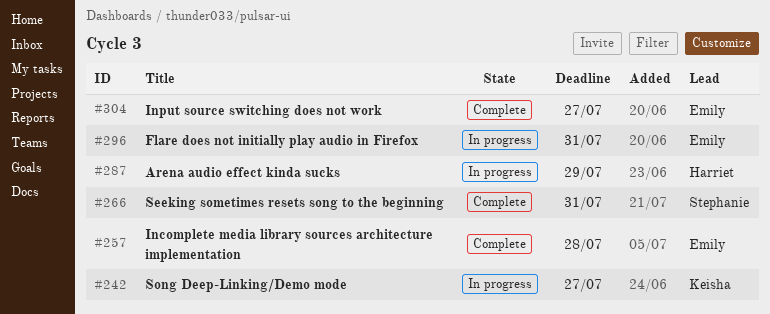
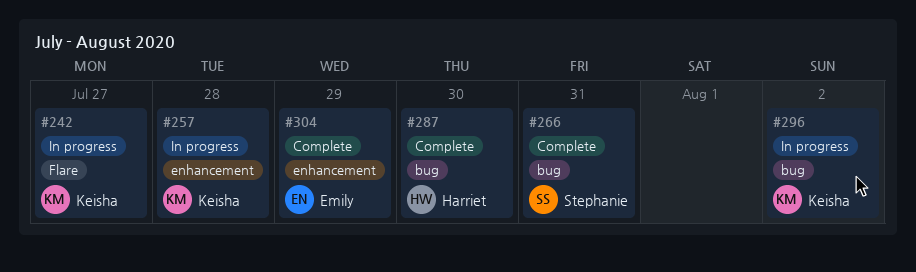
#257, status: Complete -> In progress
#257, owner: Emily -> Keisha
#287, status: In progress -> Complete
#287, due: Jul 29 -> Jul 30
#296, owner: Emily -> Keisha
#296, due: Jul 31 -> Aug 2
#304, due: Jul 27 -> Jul 29

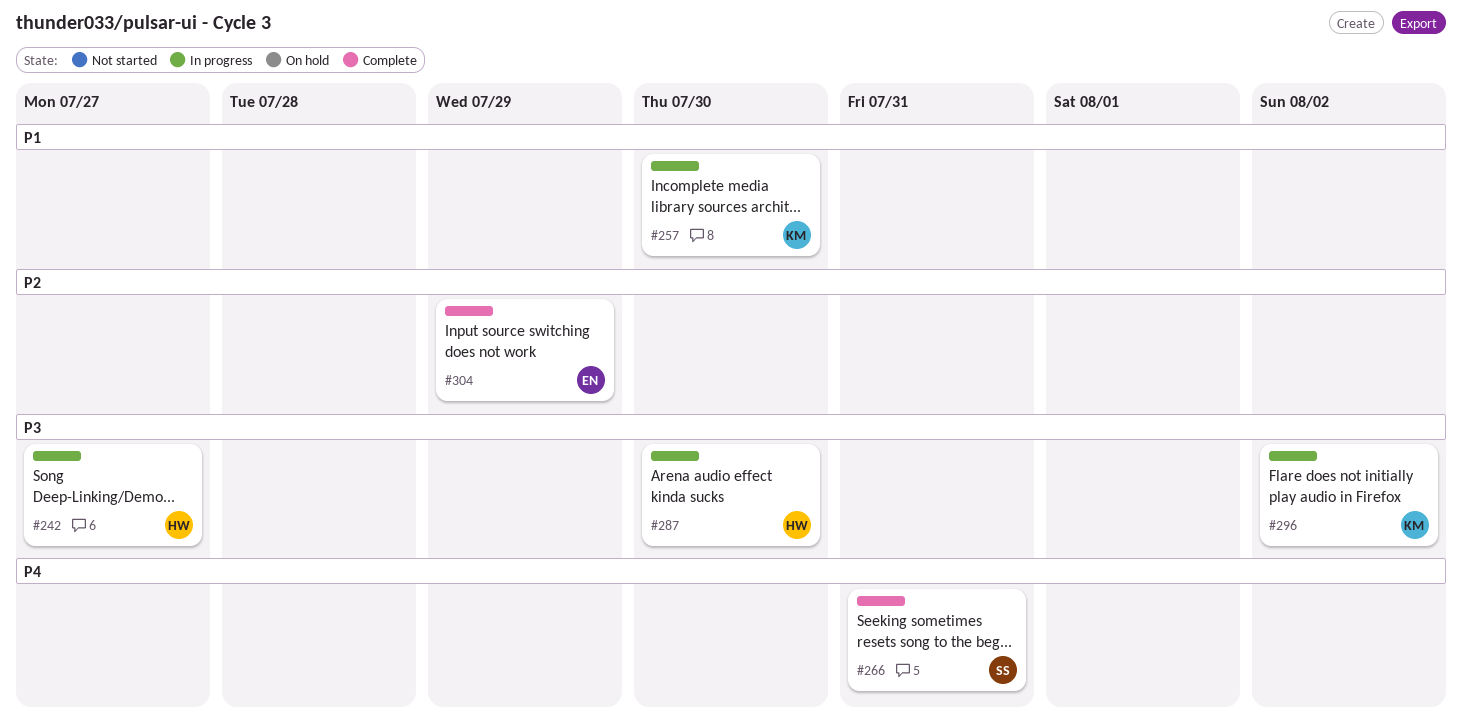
#242, owner: Keisha -> Harriet
#257, due: Jul 28 -> Jul 30
#287, status: Complete -> In progress

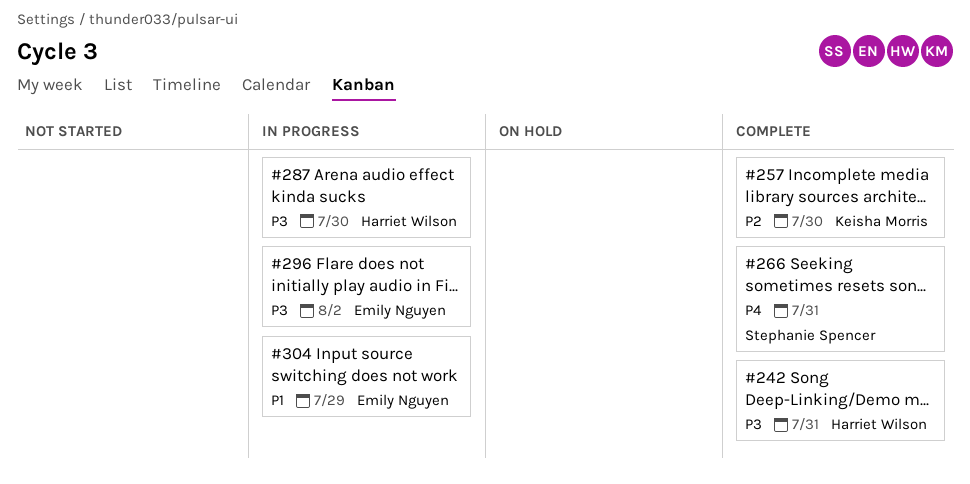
#242, status: In progress -> Complete
#242, due: Jul 27 -> Jul 31
#257, status: In progress -> Complete
#257, priority: P1 -> P2
#296, owner: Keisha Morris -> Emily Nguyen
#304, status: Complete -> In progress
#304, priority: P2 -> P1

